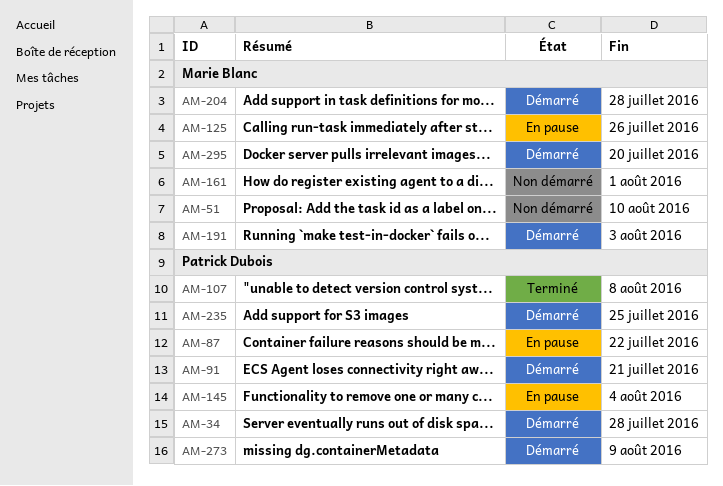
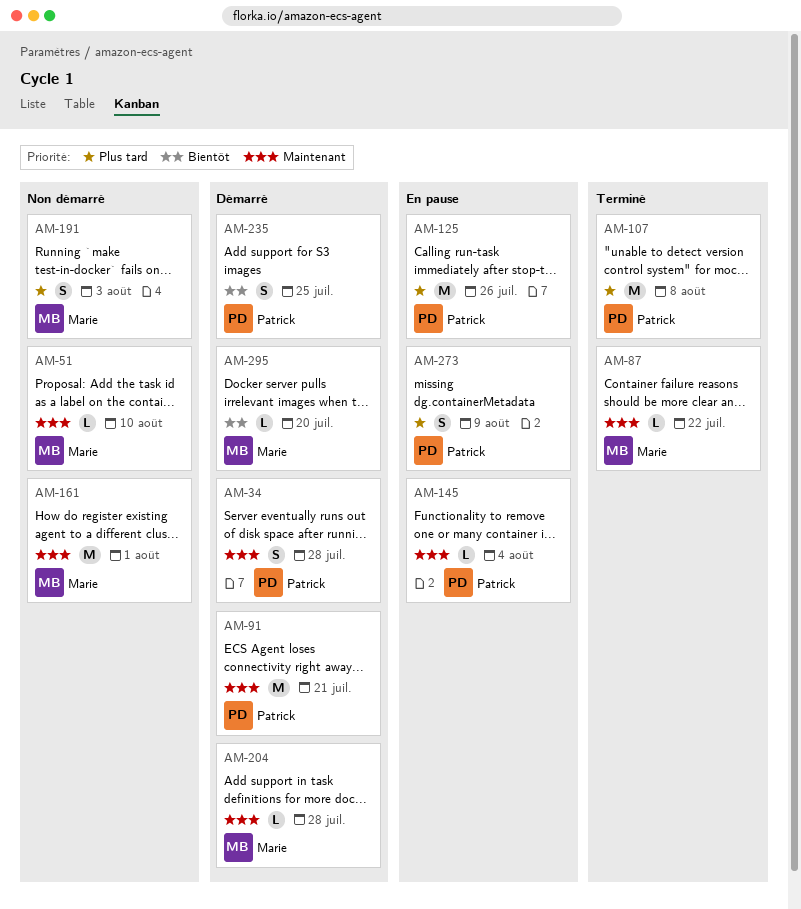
AM-87, status: En pause -> Terminé
AM-87, owner: Patrick Dubois -> Marie Blanc
AM-125, owner: Marie Blanc -> Patrick Dubois
AM-191, status: Démarré -> Non démarré
AM-273, status: Démarré -> En pause

